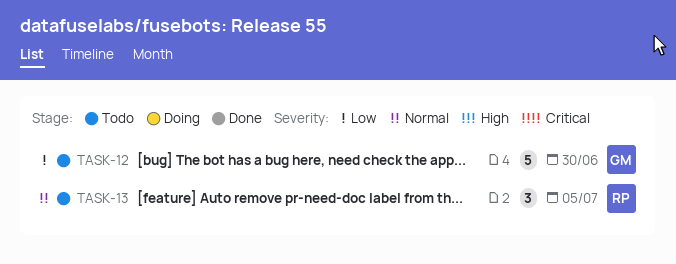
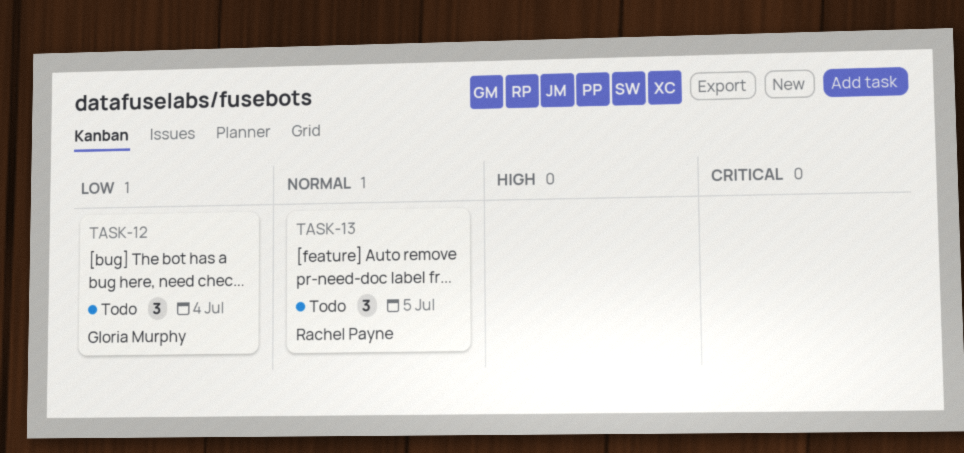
TASK-12, estimate: 5 -> 3
TASK-12, due: Jun 30 -> Jul 4

